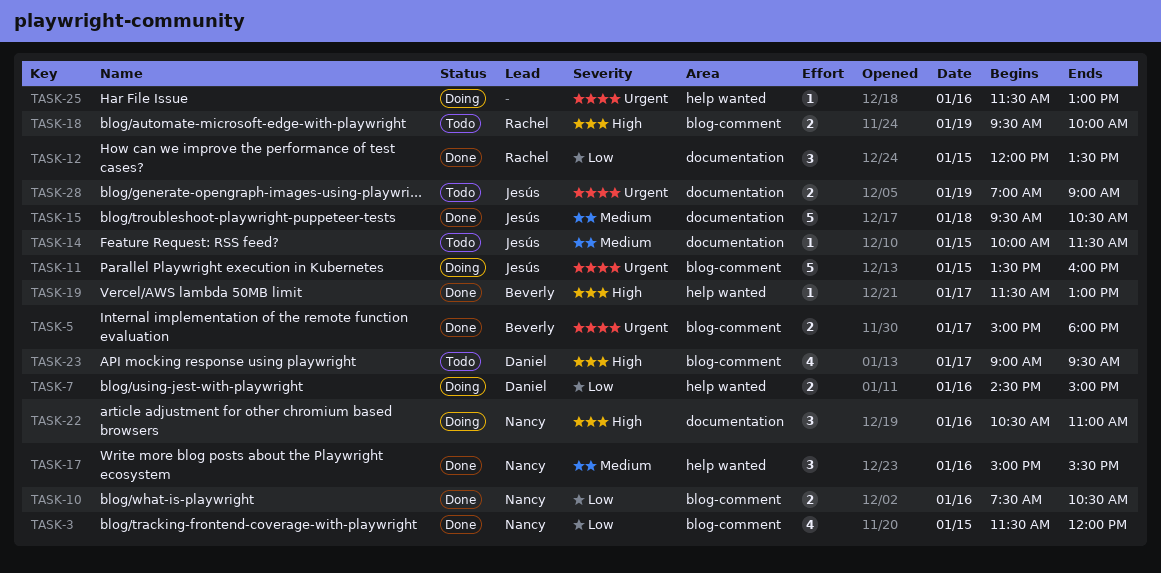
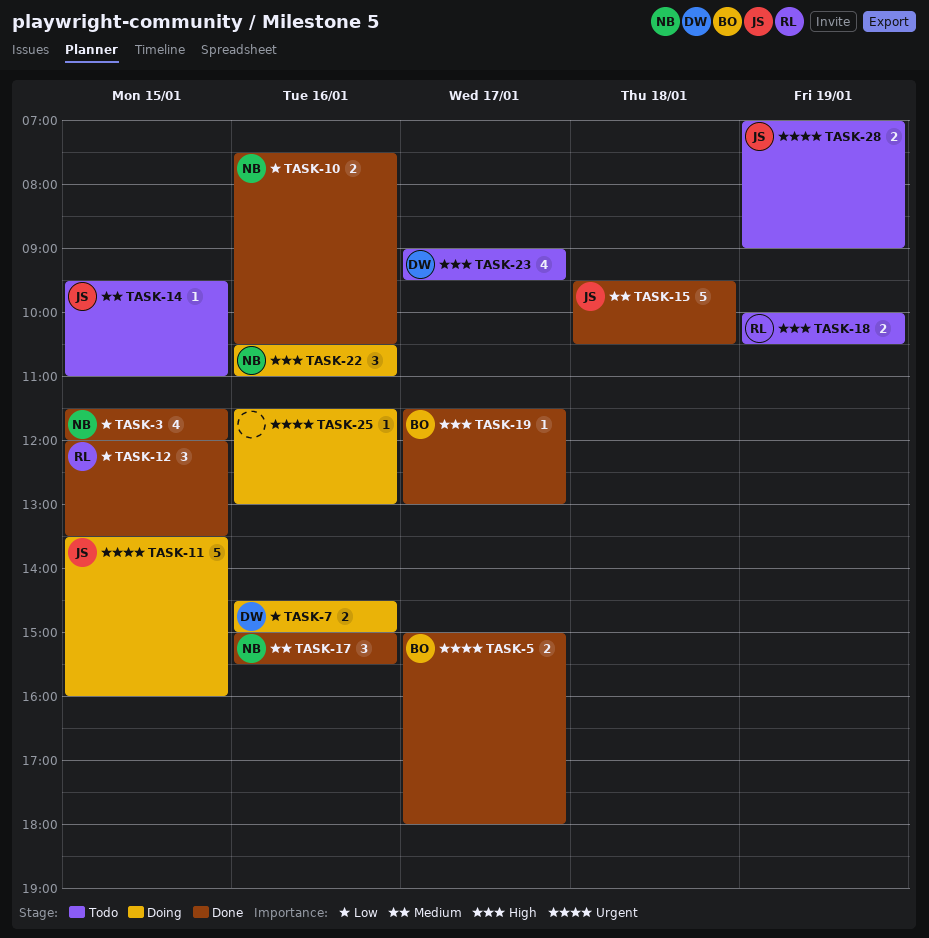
TASK-14, begins: 10:00 -> 09:30
TASK-14, ends: 11:30 -> 11:00
TASK-18, begins: 09:30 -> 10:00
TASK-18, ends: 10:00 -> 10:30

